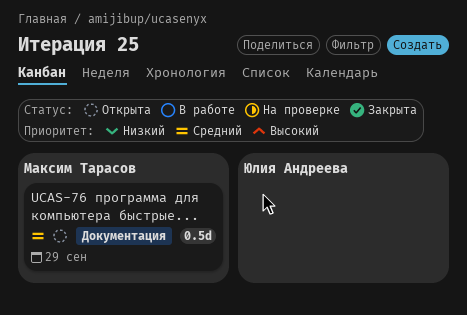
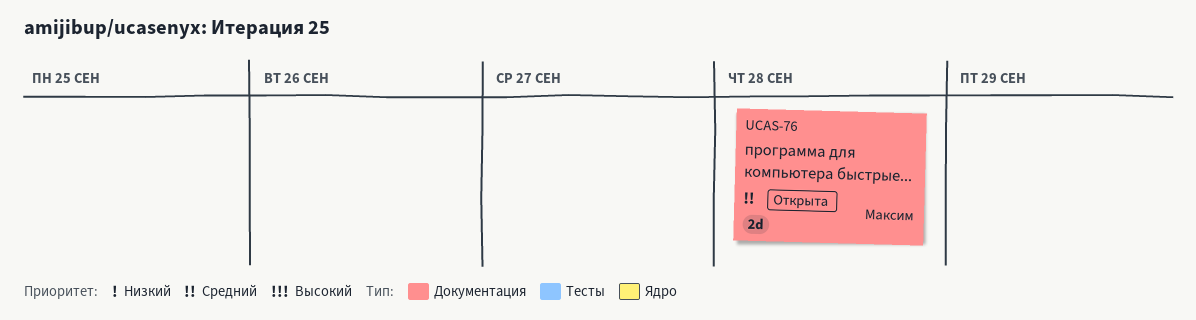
UCAS-76, estimate: 0.5d -> 2d
UCAS-76, due: Sep 29 -> Sep 28

